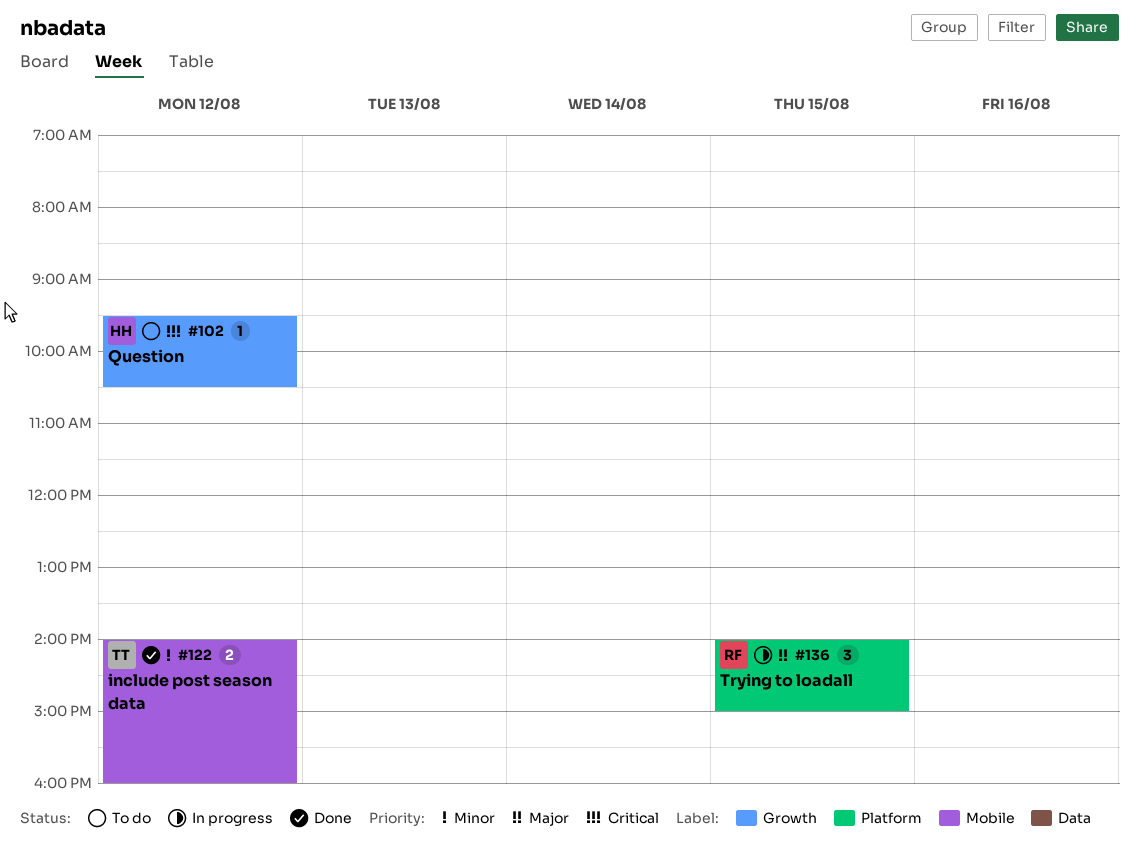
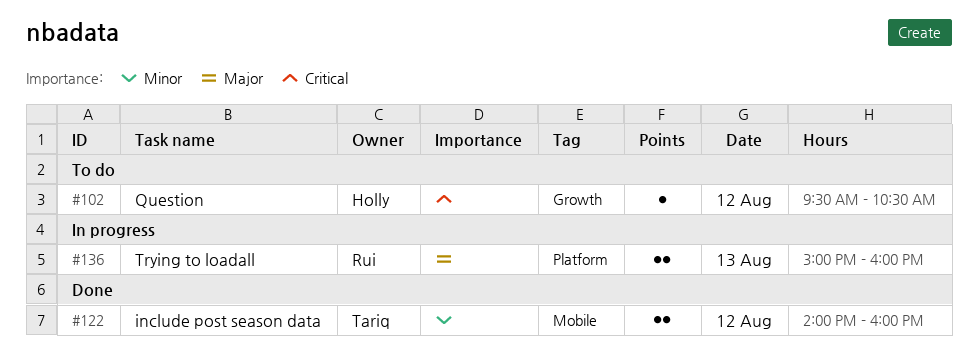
#136, estimate: 3 -> 2
#136, day: Aug 15 -> Aug 13
#136, begins: 14:00 -> 15:00
#136, ends: 15:00 -> 16:00

